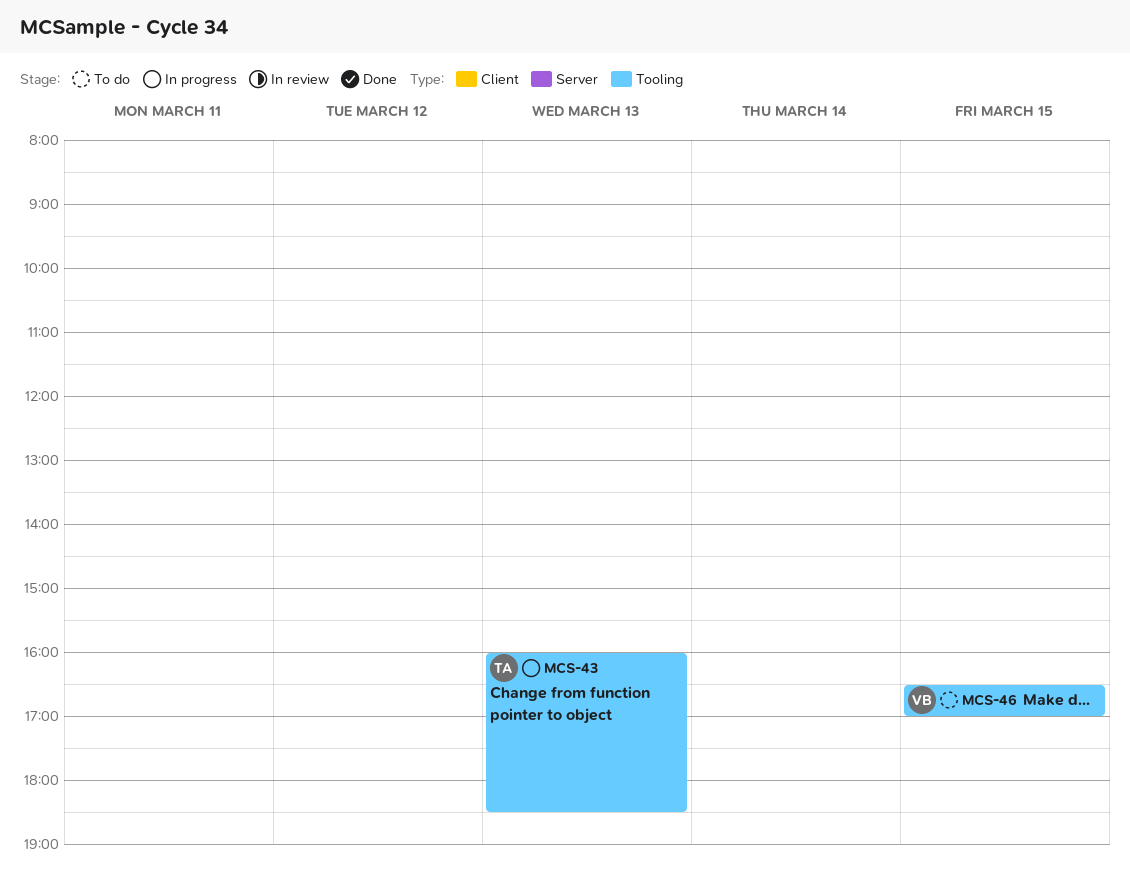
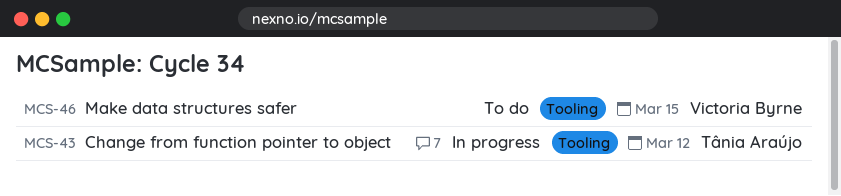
MCS-43, day: Mar 13 -> Mar 12

